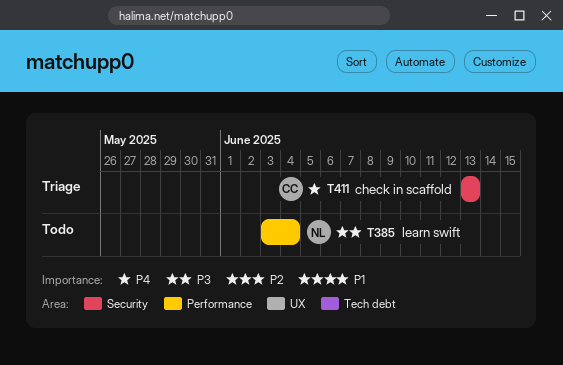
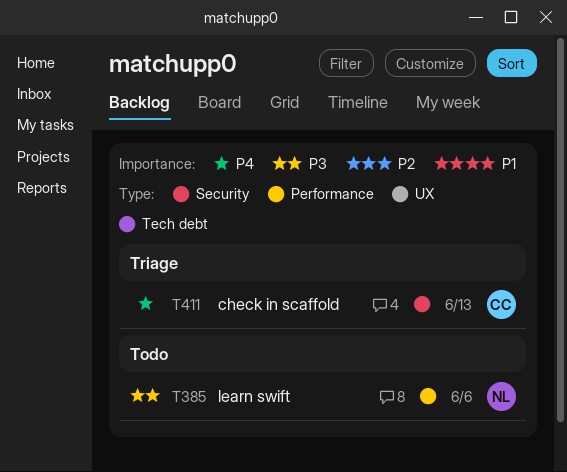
T385, due: Jun 4 -> Jun 6

